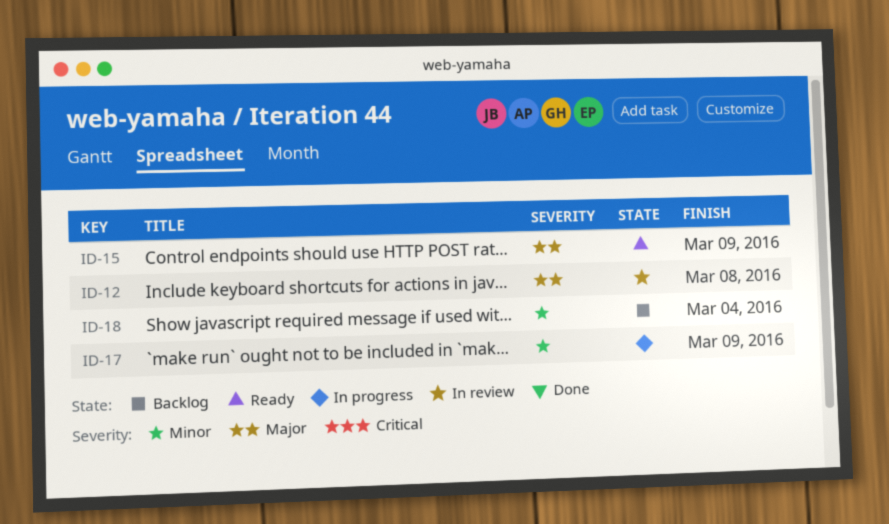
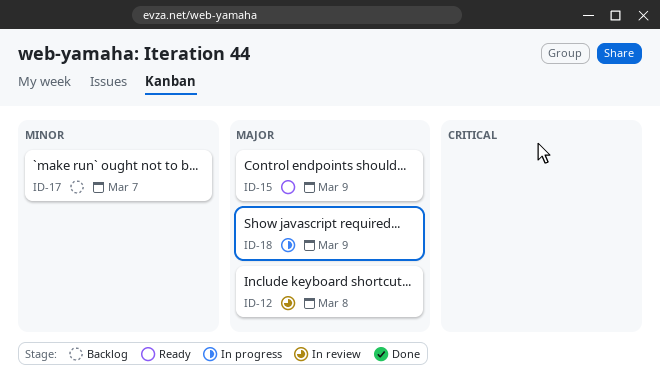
ID-17, status: In progress -> Backlog
ID-17, due: Mar 9 -> Mar 7
ID-18, status: Backlog -> In progress
ID-18, priority: Minor -> Major
ID-18, due: Mar 4 -> Mar 9

